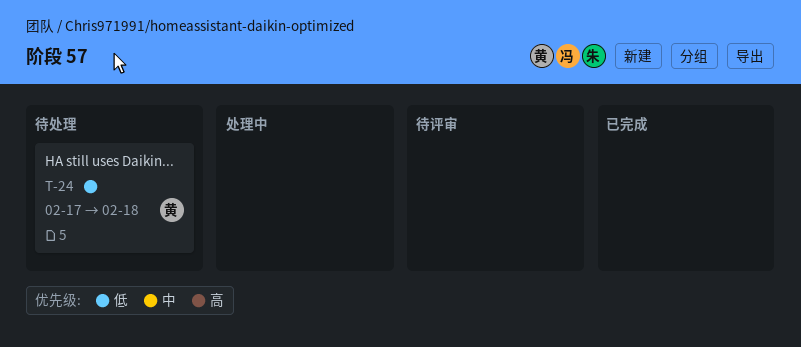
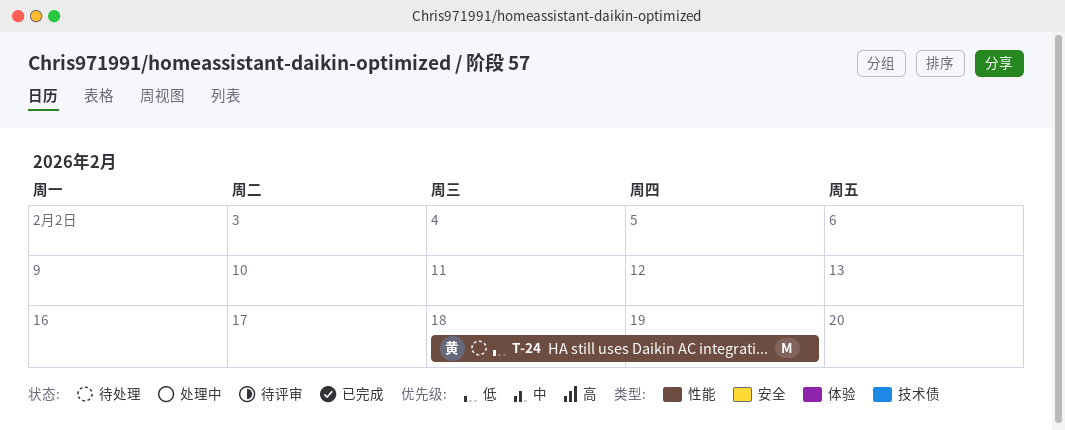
T-24, start: Feb 17 -> Feb 18
T-24, due: Feb 18 -> Feb 19

